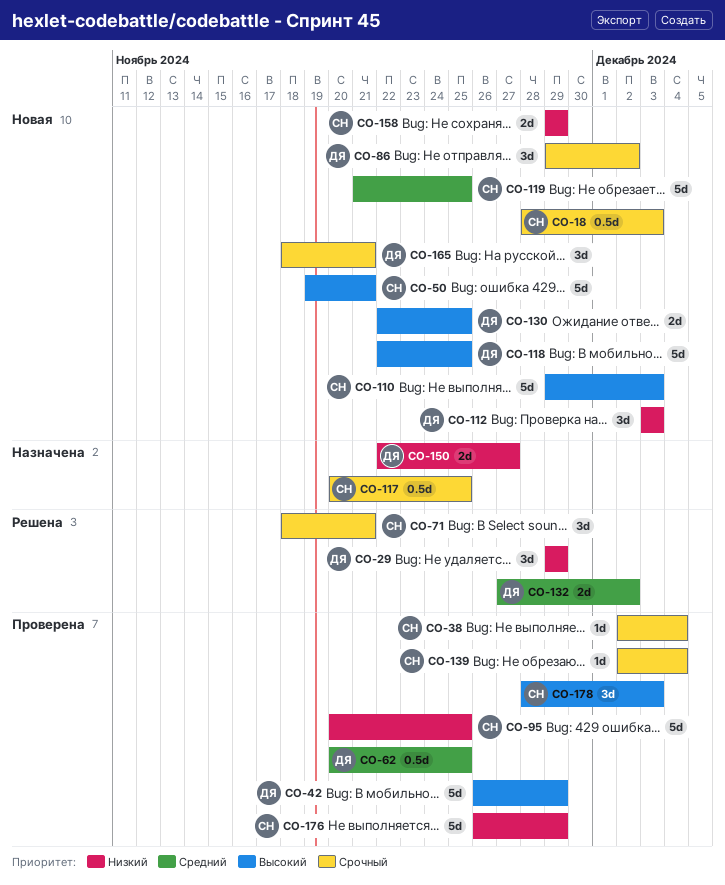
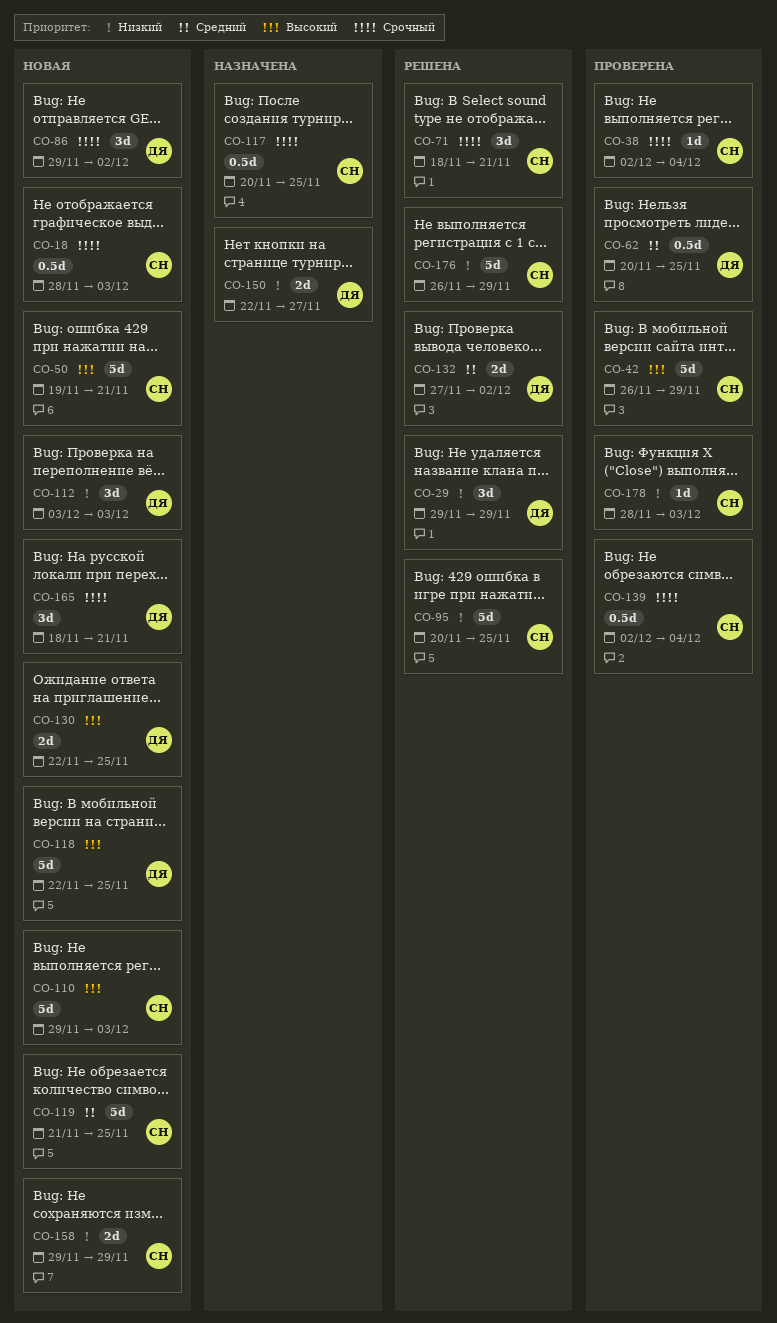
CO-42, owner: ДЯ -> СН
CO-95, status: Проверена -> Решена
CO-139, estimate: 1d -> 0.5d
CO-176, status: Проверена -> Решена
CO-178, priority: Высокий -> Низкий
CO-178, estimate: 3d -> 1d

